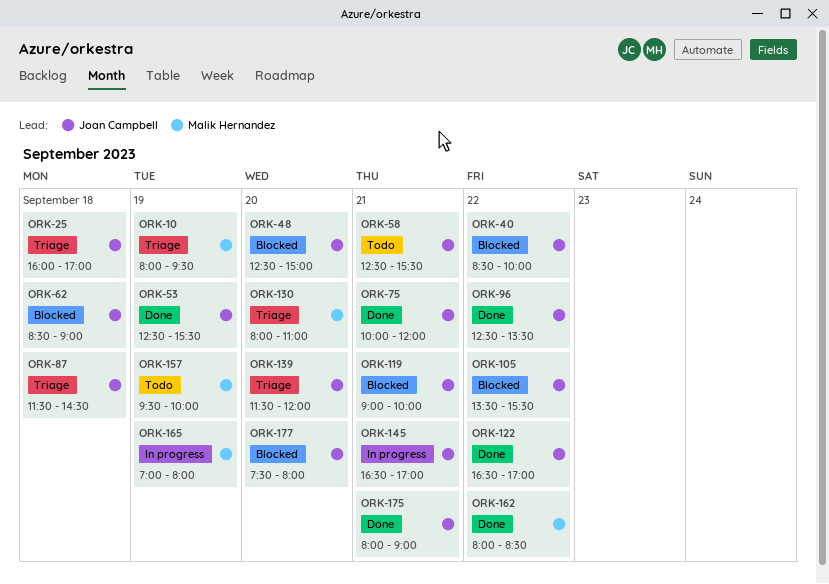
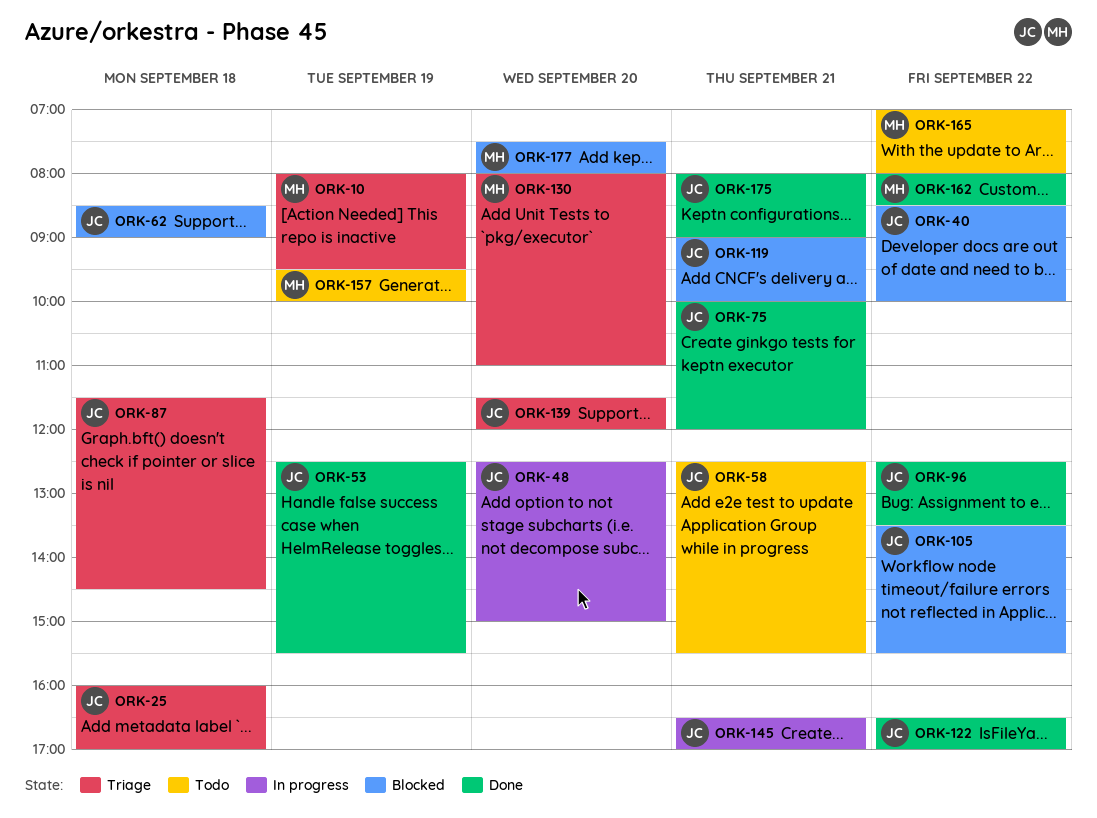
ORK-48, status: Blocked -> In progress
ORK-165, status: In progress -> Todo
ORK-165, day: Sep 19 -> Sep 22
ORK-177, owner: Joan Campbell -> Malik Hernandez

